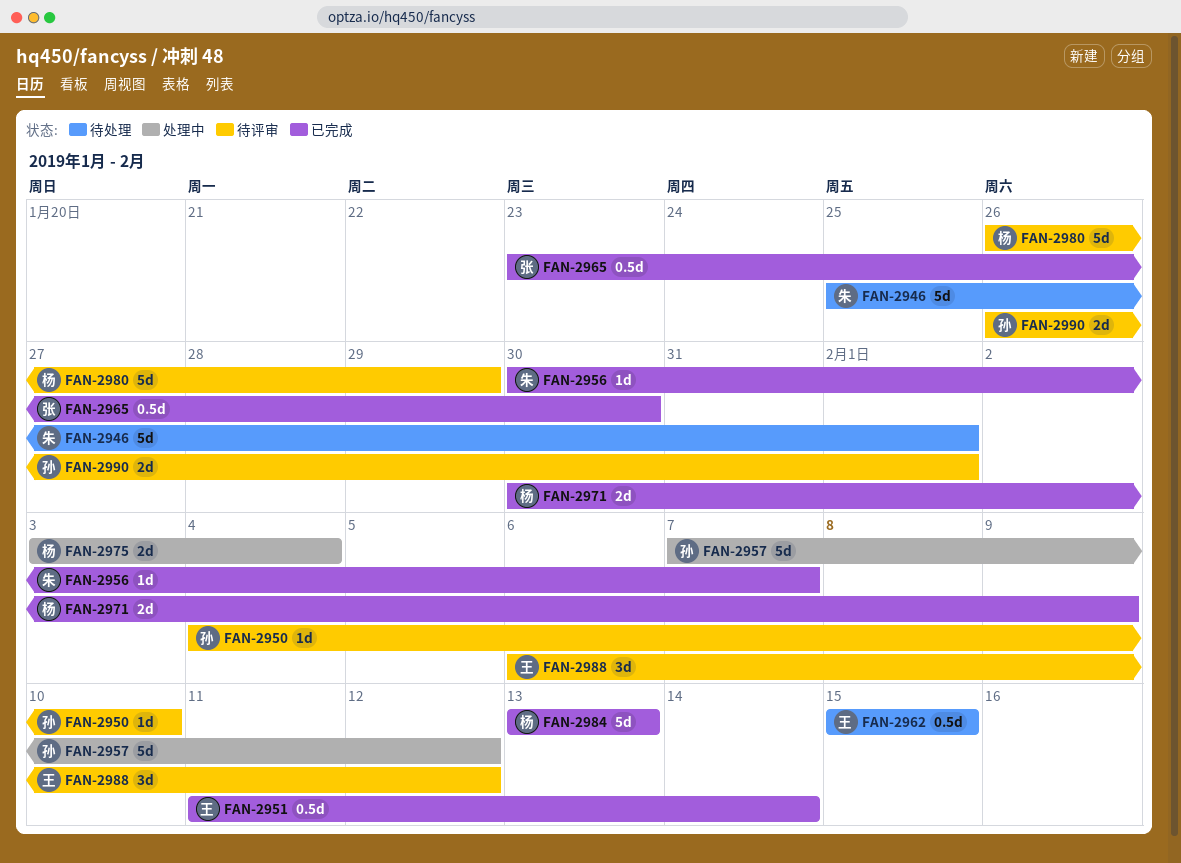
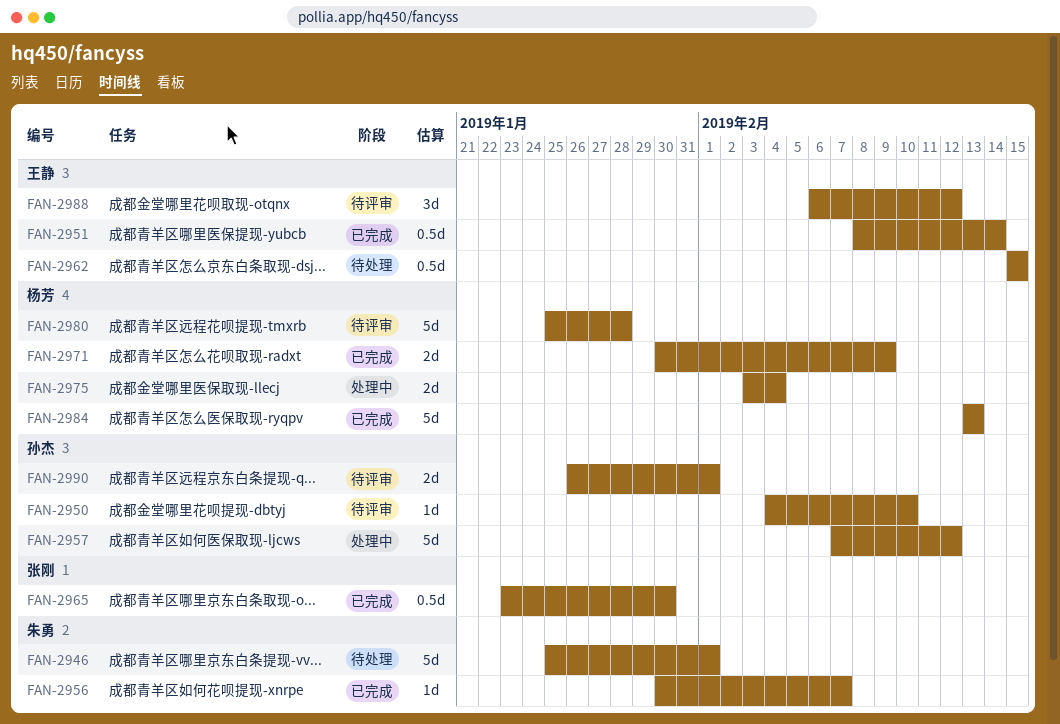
FAN-2951, start: Feb 11 -> Feb 8
FAN-2980, start: Jan 26 -> Jan 25
FAN-2980, due: Jan 29 -> Jan 28

